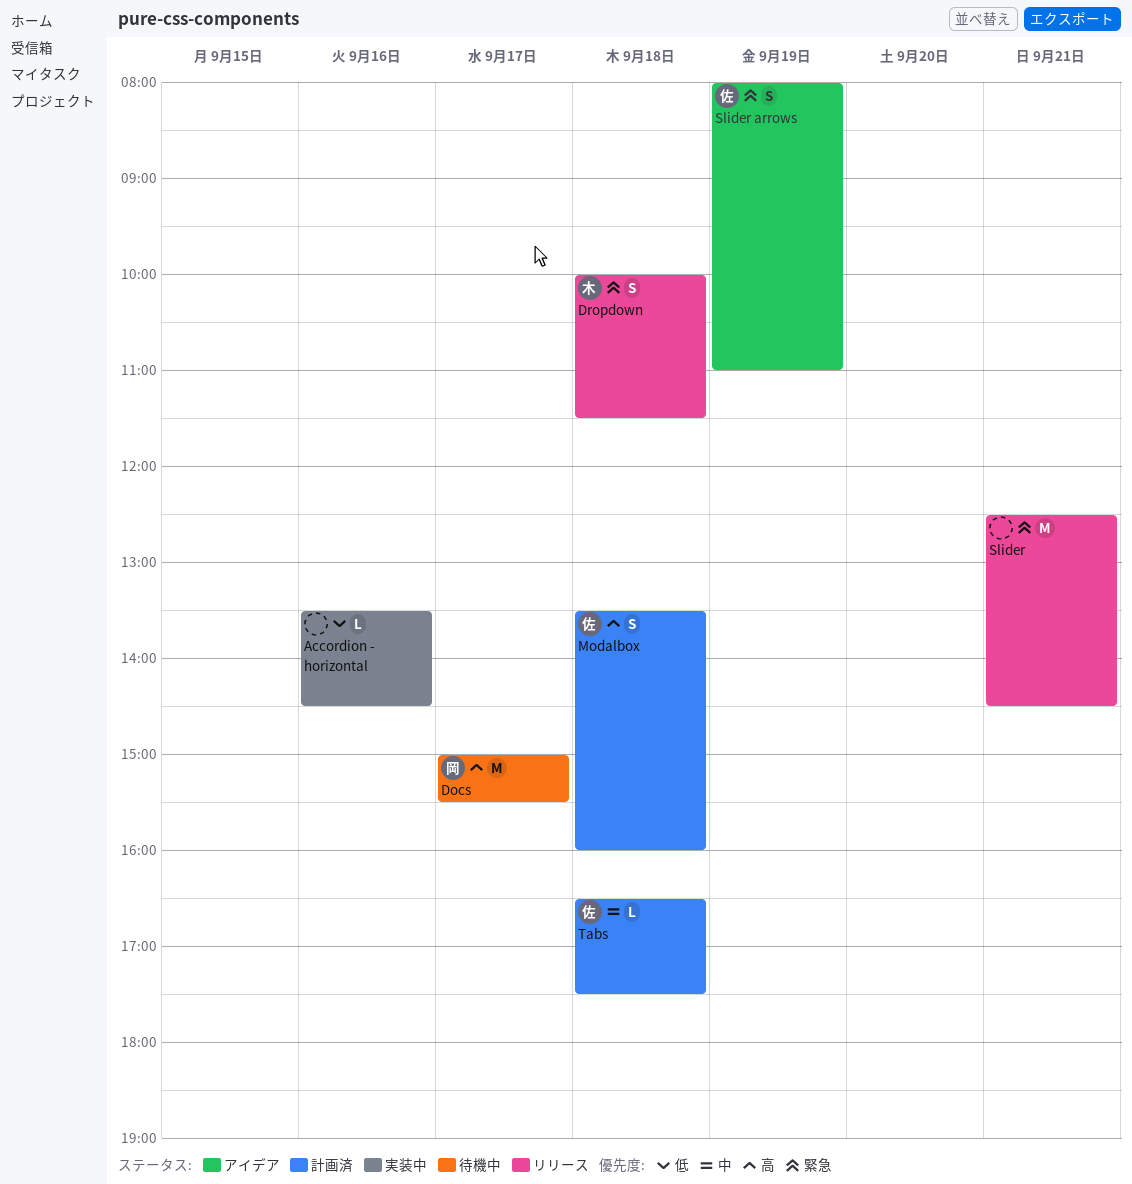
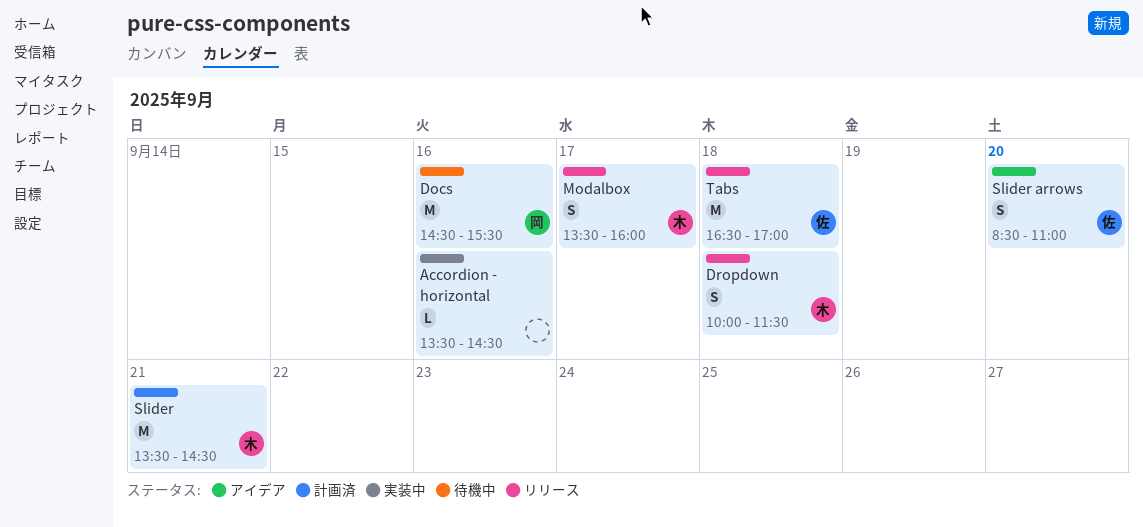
Docs, day: Sep 17 -> Sep 16
Docs, begins: 15:00 -> 14:30
Modalbox, status: 計画済 -> リリース
Modalbox, owner: 佐 -> 木
Modalbox, day: Sep 18 -> Sep 17
Slider, status: リリース -> 計画済
Slider, owner: none -> 木
Slider, begins: 12:30 -> 13:30
Slider arrows, day: Sep 19 -> Sep 20
Slider arrows, begins: 08:00 -> 08:30
Tabs, status: 計画済 -> リリース
Tabs, estimate: L -> M
Tabs, ends: 17:30 -> 17:00

